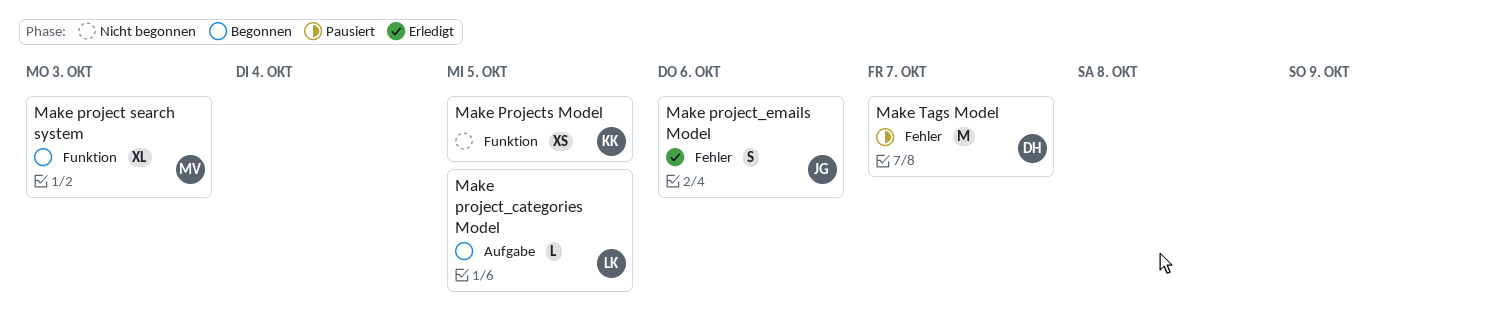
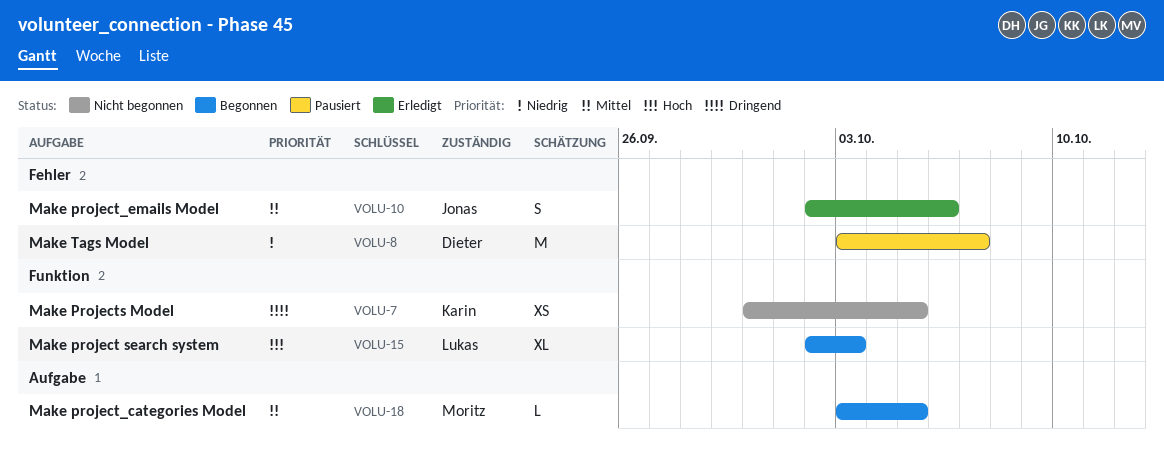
Make project search system, owner: Moritz -> Lukas
Make project_categories Model, owner: Lukas -> Moritz

